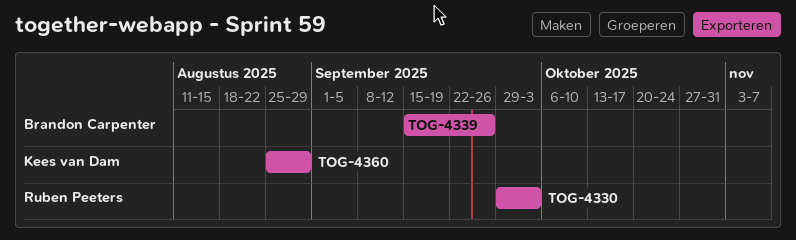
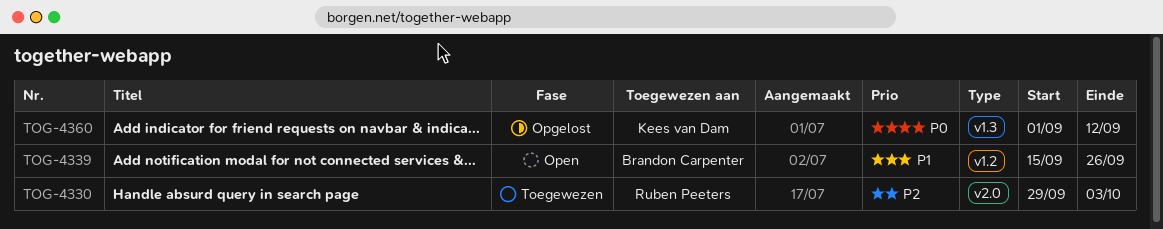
TOG-4360, start: Aug 25 -> Sep 1
TOG-4360, due: Aug 29 -> Sep 12

